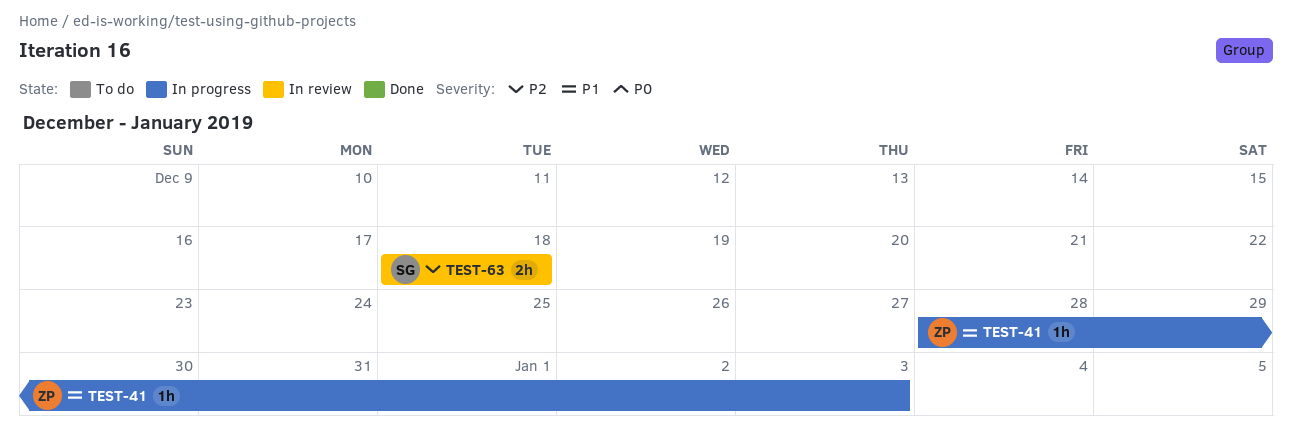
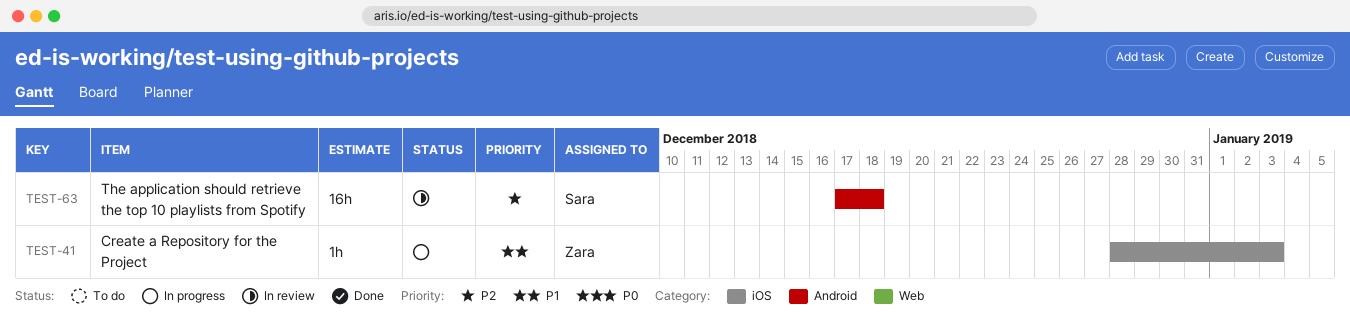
TEST-63, estimate: 2h -> 16h
TEST-63, start: Dec 18 -> Dec 17

